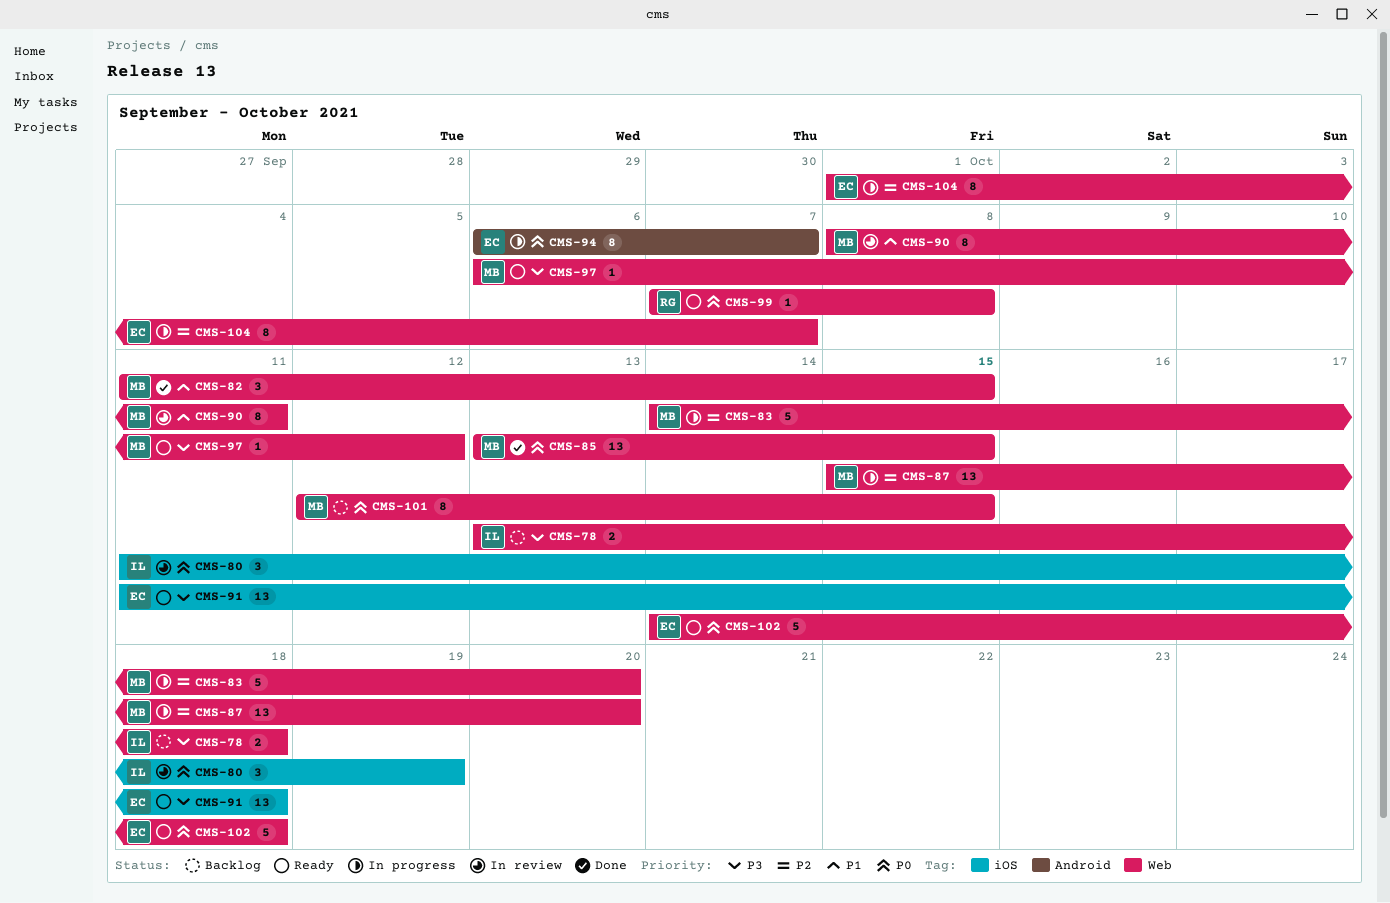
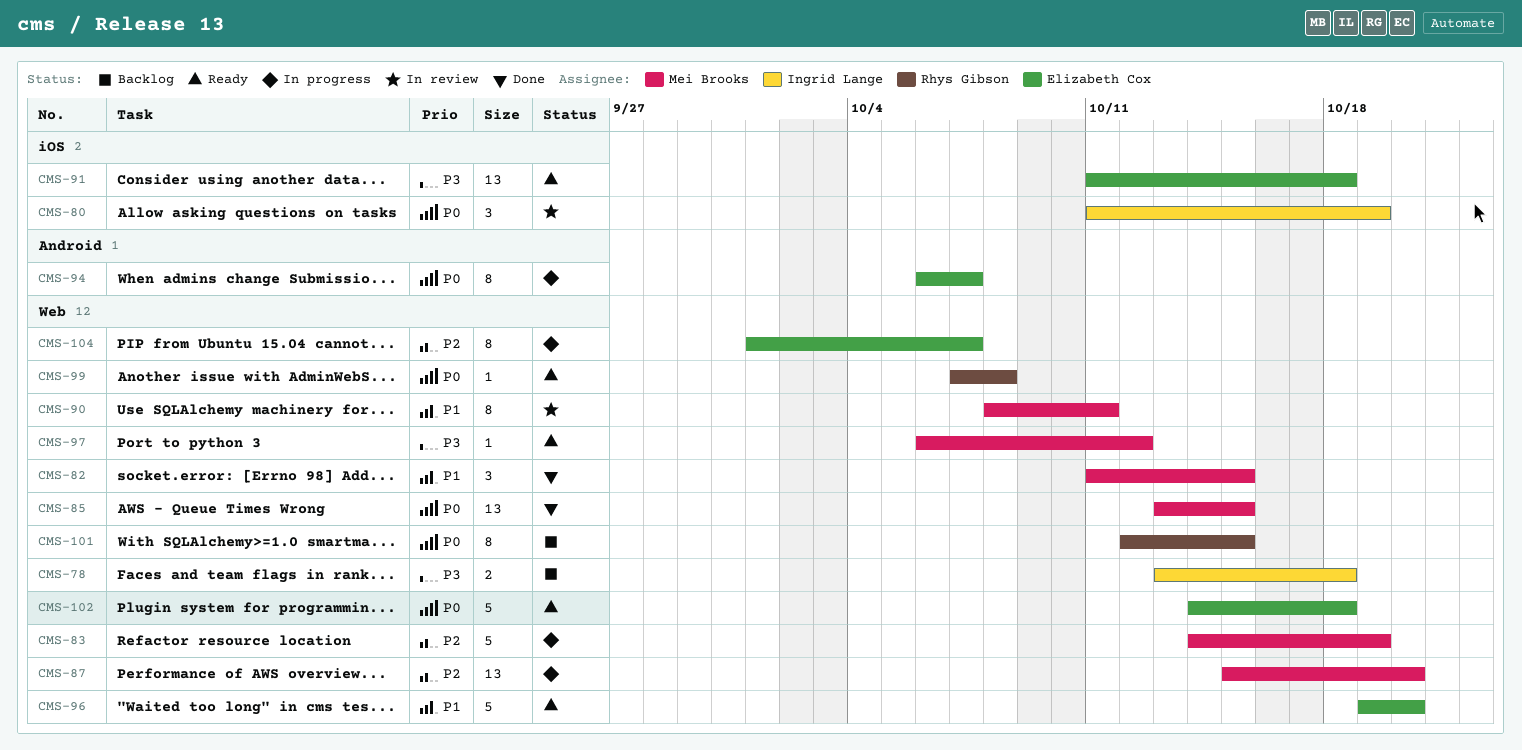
CMS-83, due: Oct 20 -> Oct 19
CMS-96: none -> present
CMS-101, owner: Mei Brooks -> Rhys Gibson

